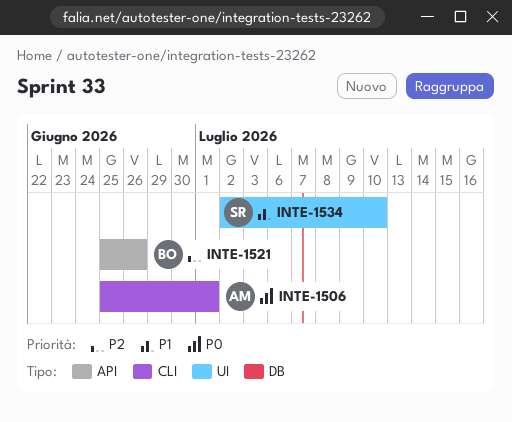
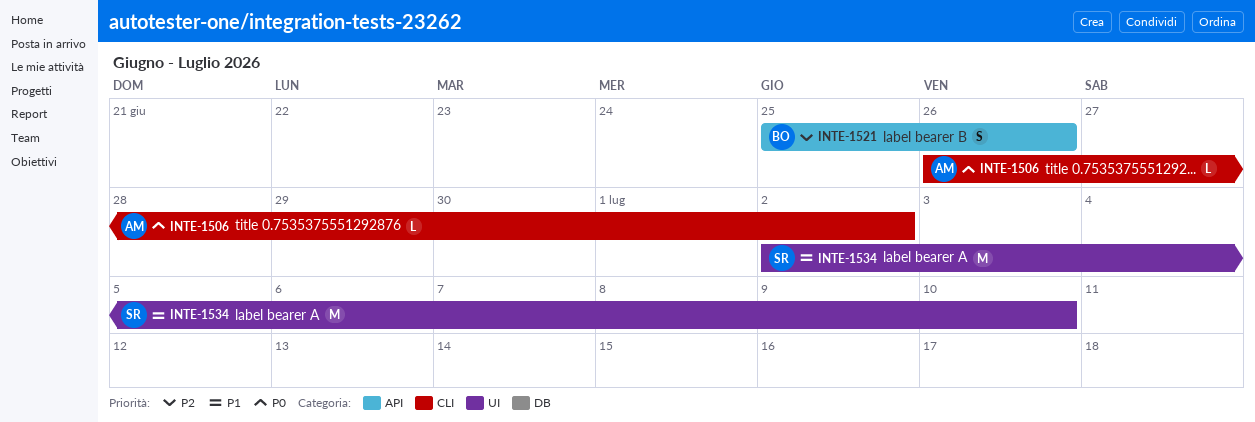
INTE-1506, start: Jun 25 -> Jun 26
INTE-1506, due: Jul 1 -> Jul 2

